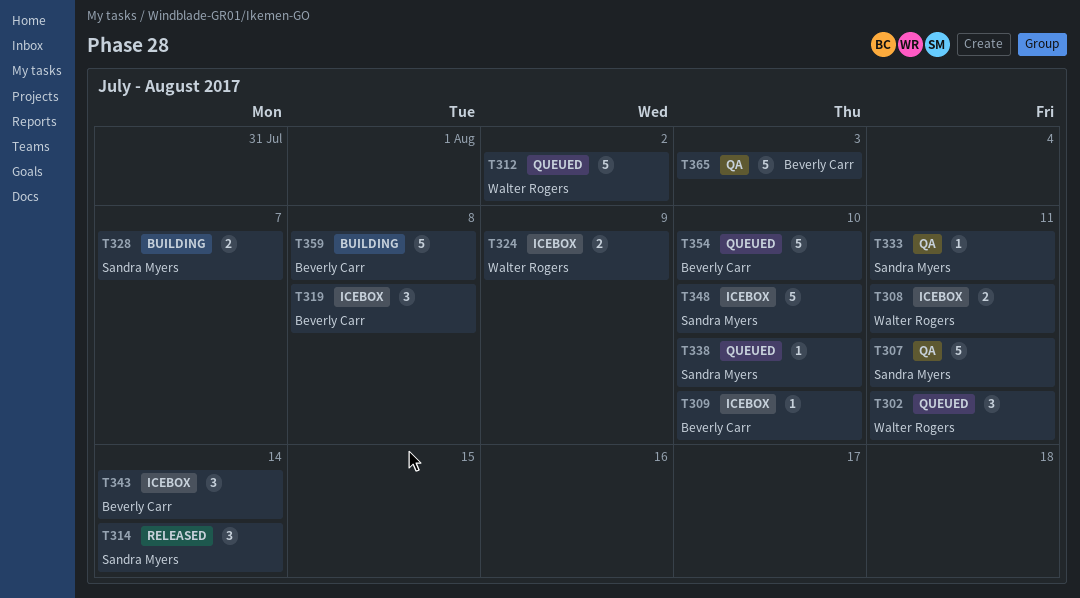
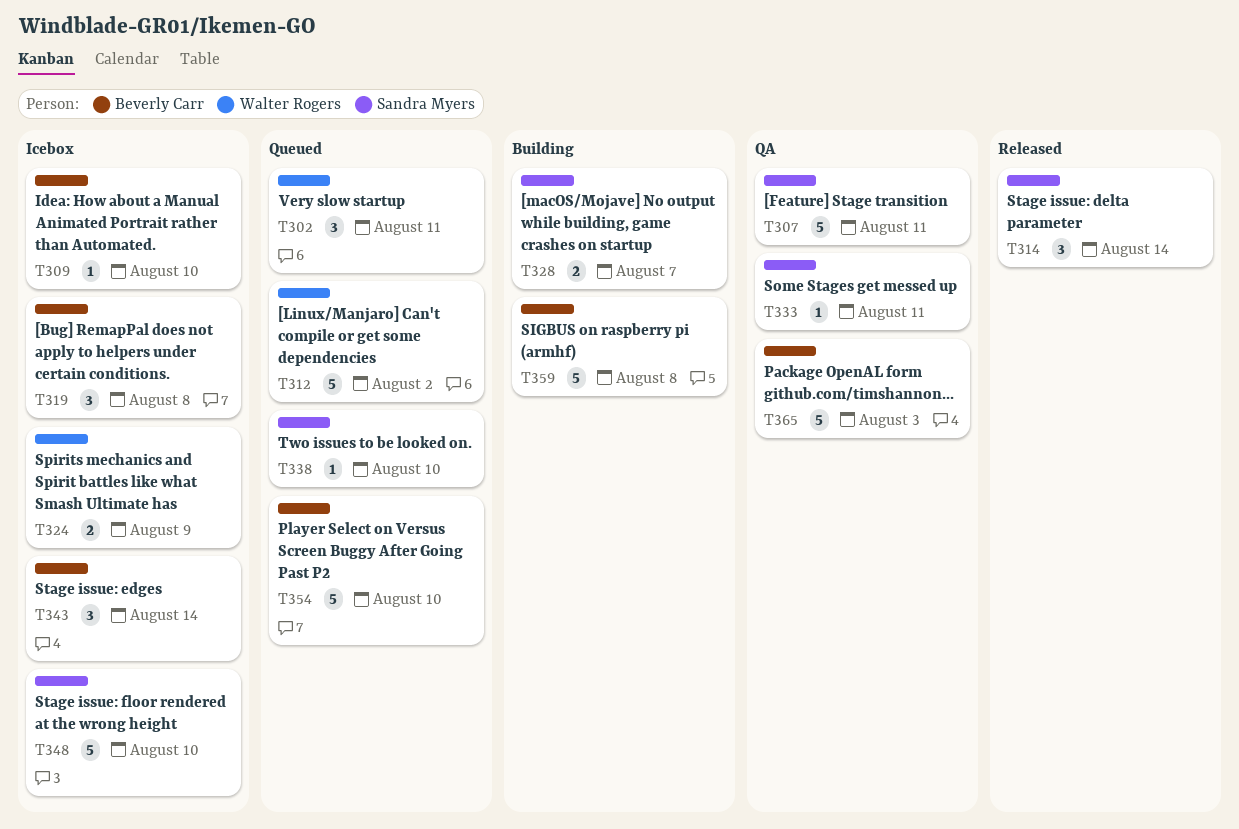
T308: present -> none

